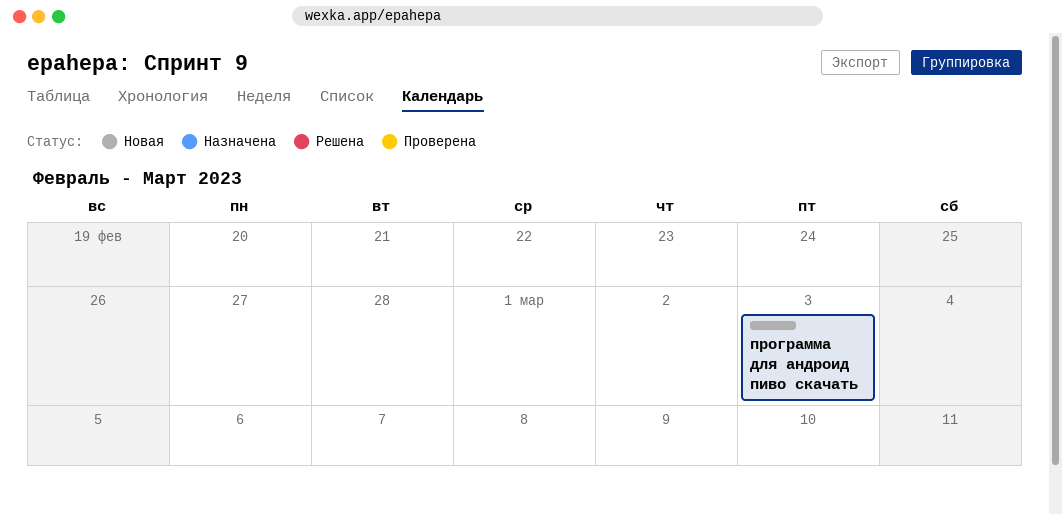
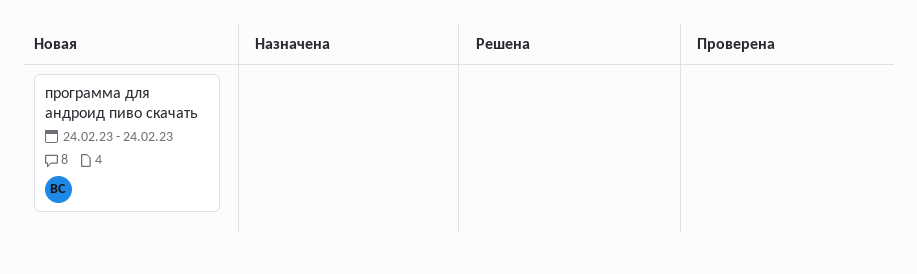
программа для андроид пиво скачать, due: Mar 3 -> Feb 24

